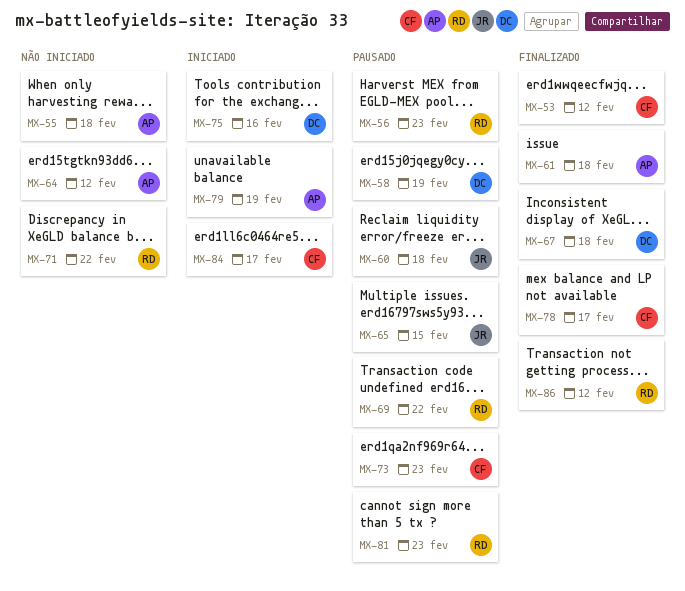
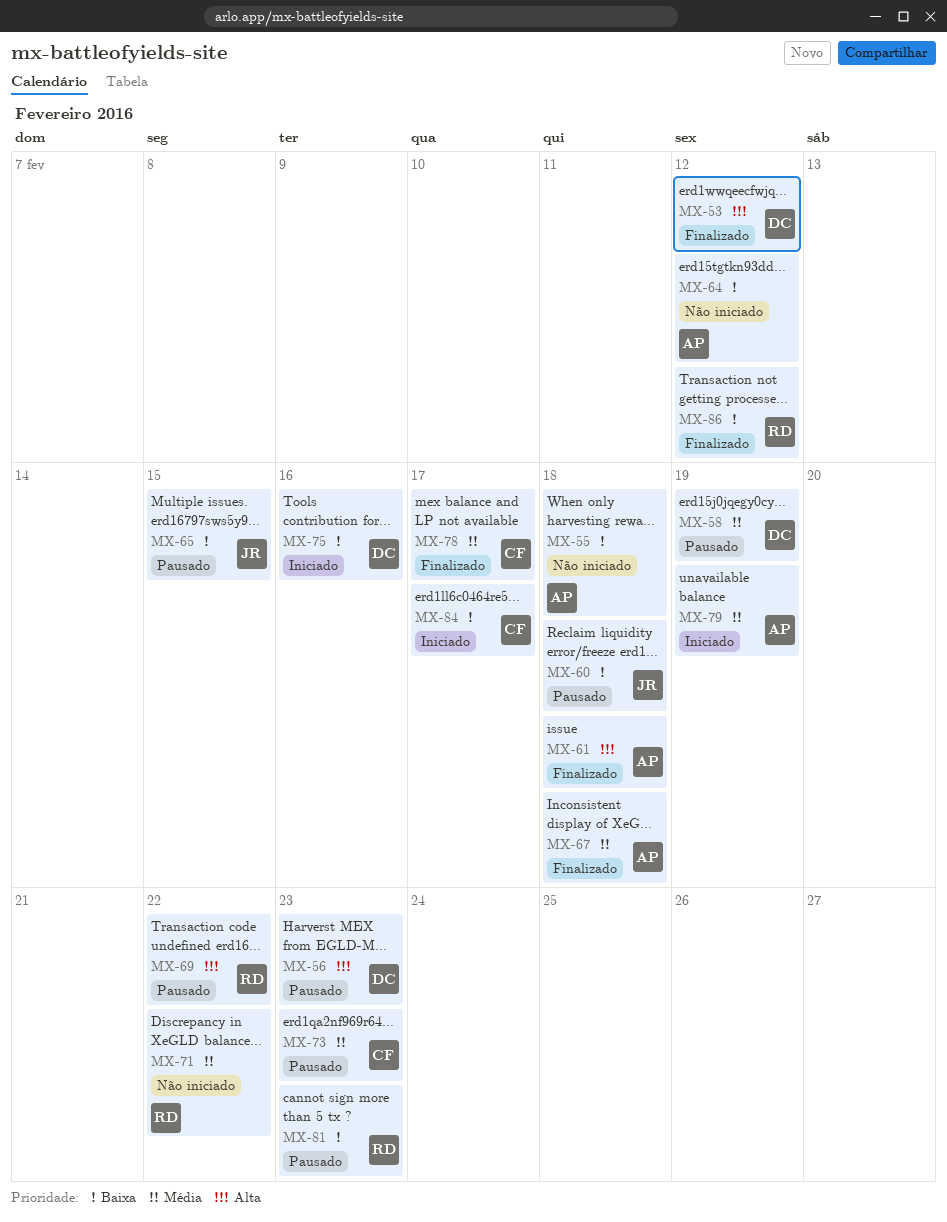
MX-53, owner: CF -> DC
MX-56, owner: RD -> DC
MX-67, owner: DC -> AP

